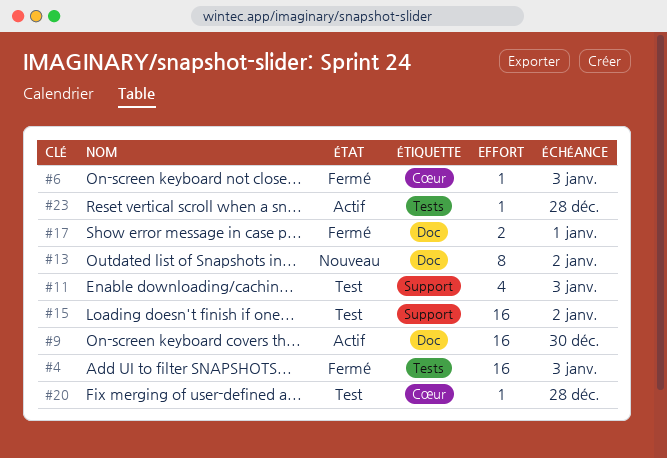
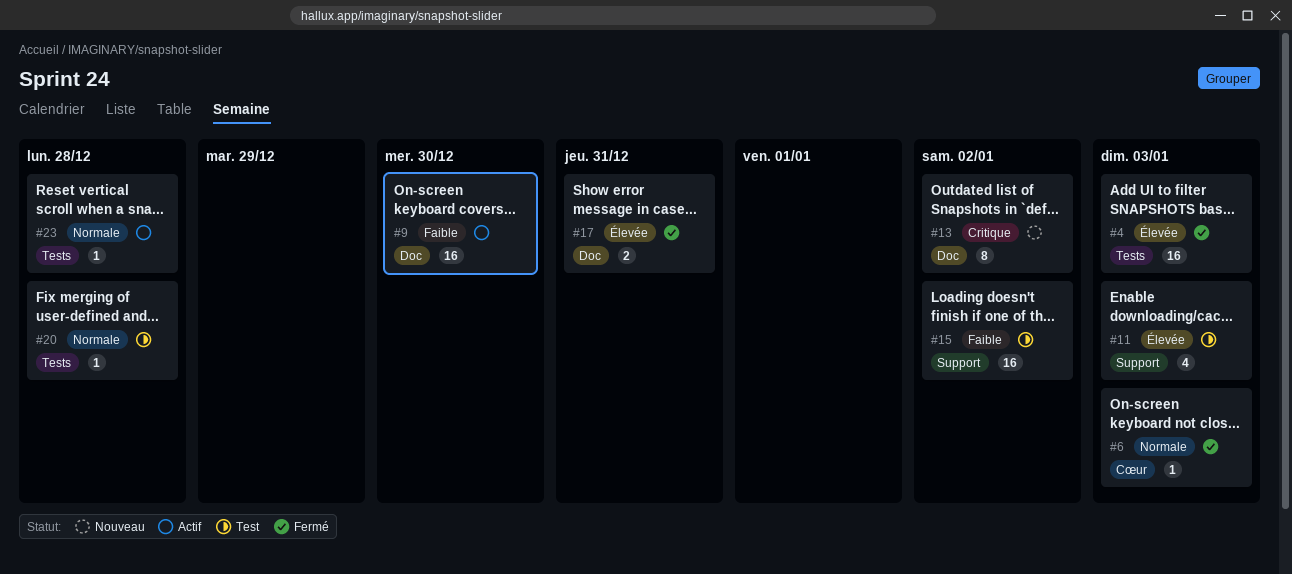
#17, due: Jan 1 -> Dec 31
#20, label: Cœur -> Tests

